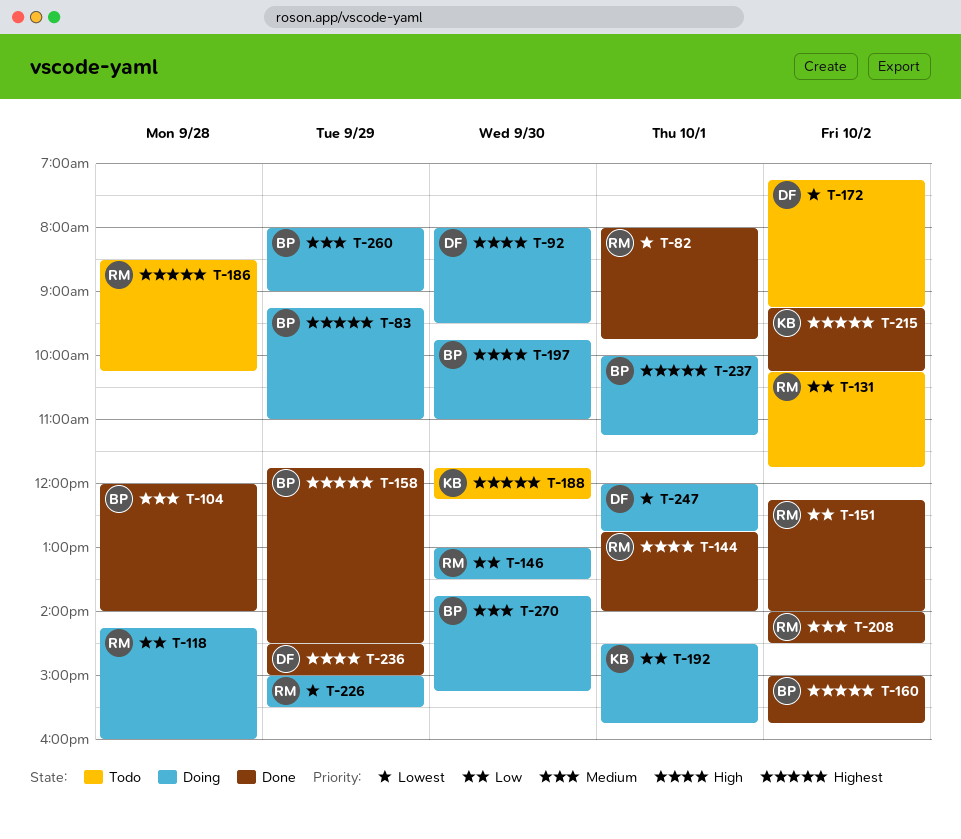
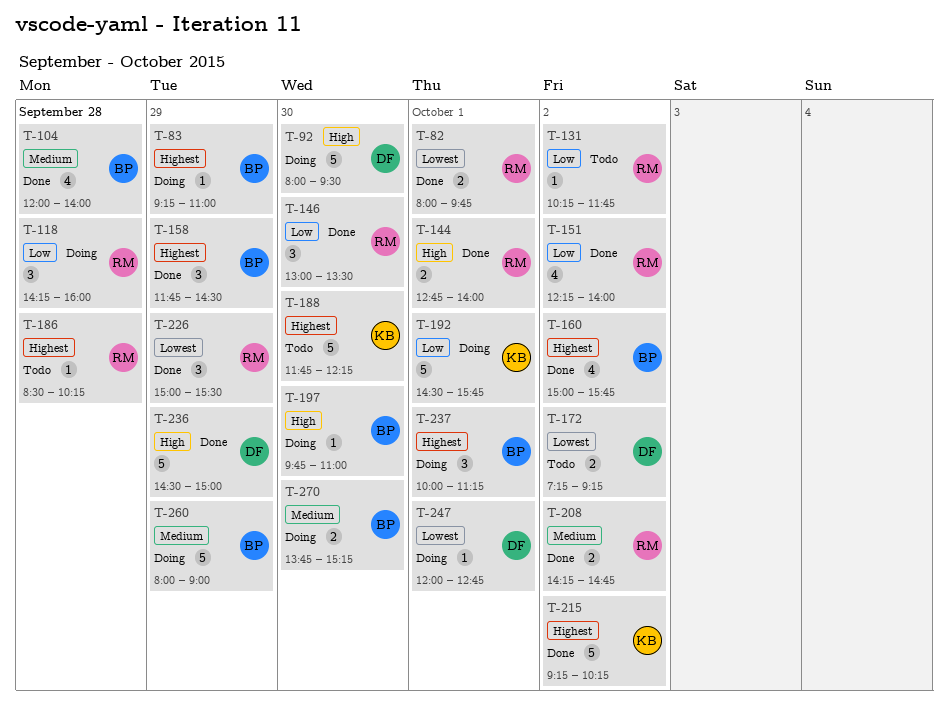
T-146, status: Doing -> Done
T-208, begins: 14:00 -> 14:15
T-208, ends: 14:30 -> 14:45
T-226, status: Doing -> Done

